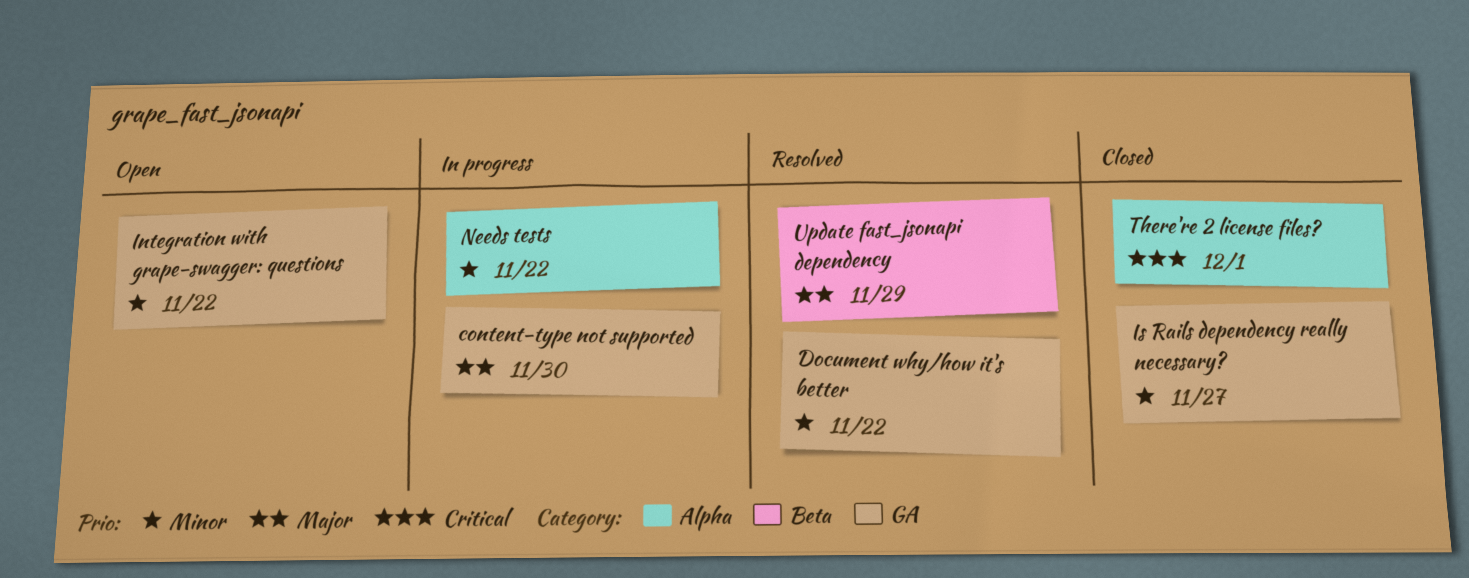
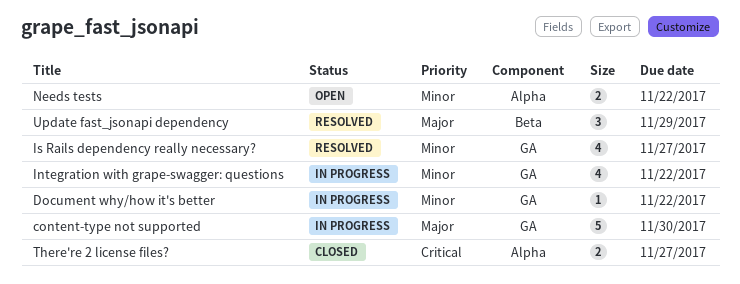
Document why/how it's better, status: Resolved -> In progress
Integration with grape-swagger: questions, status: Open -> In progress
Is Rails dependency really necessary?, status: Closed -> Resolved
Needs tests, status: In progress -> Open
There're 2 license files?, due: Dec 1 -> Nov 27

